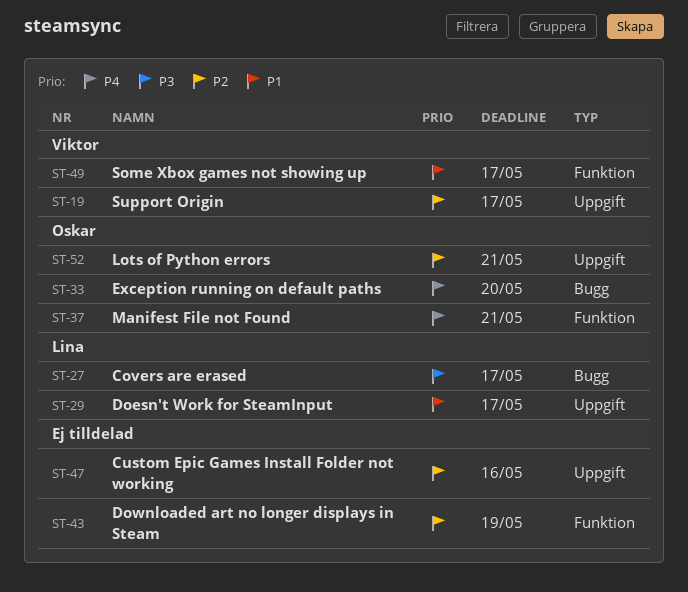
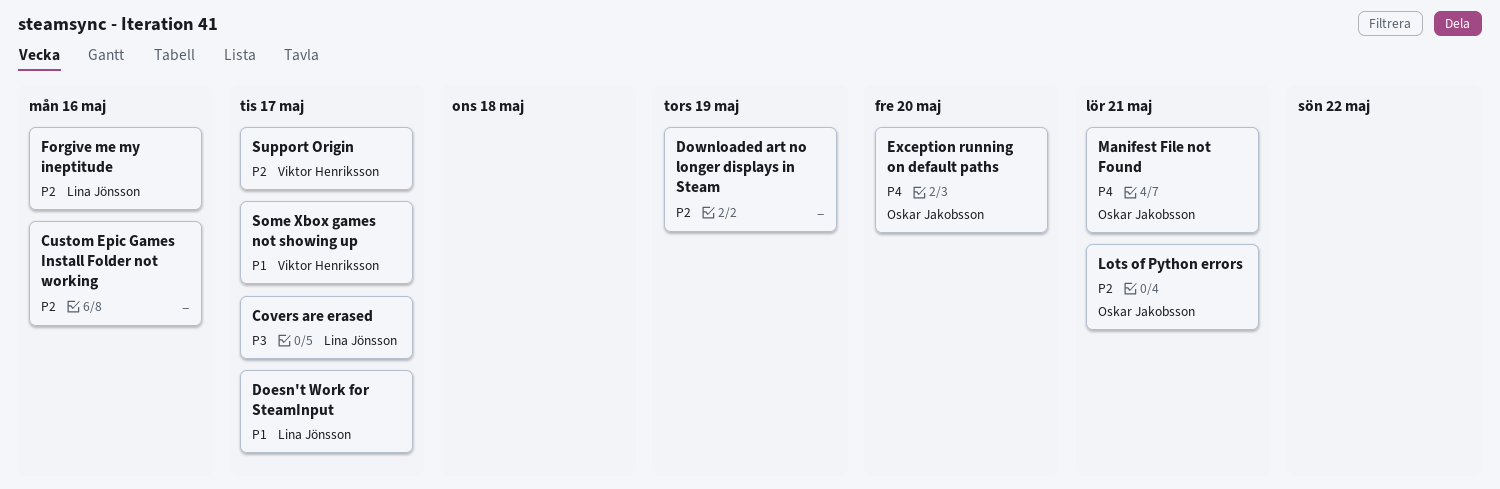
Forgive me my ineptitude: none -> present

